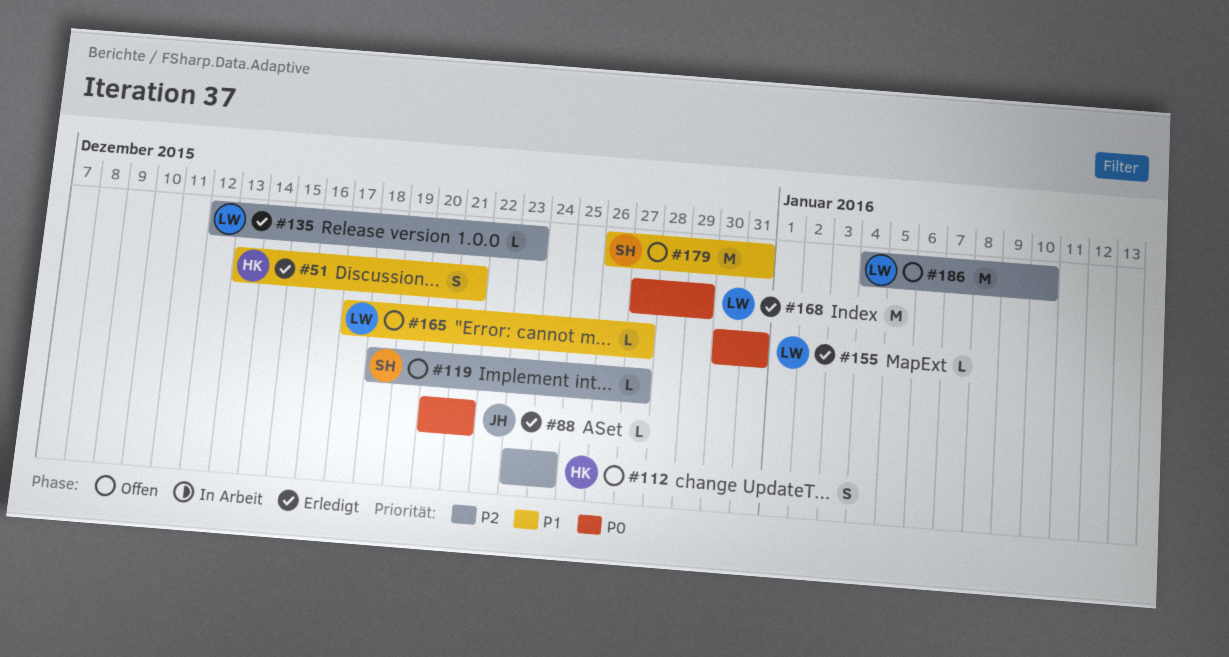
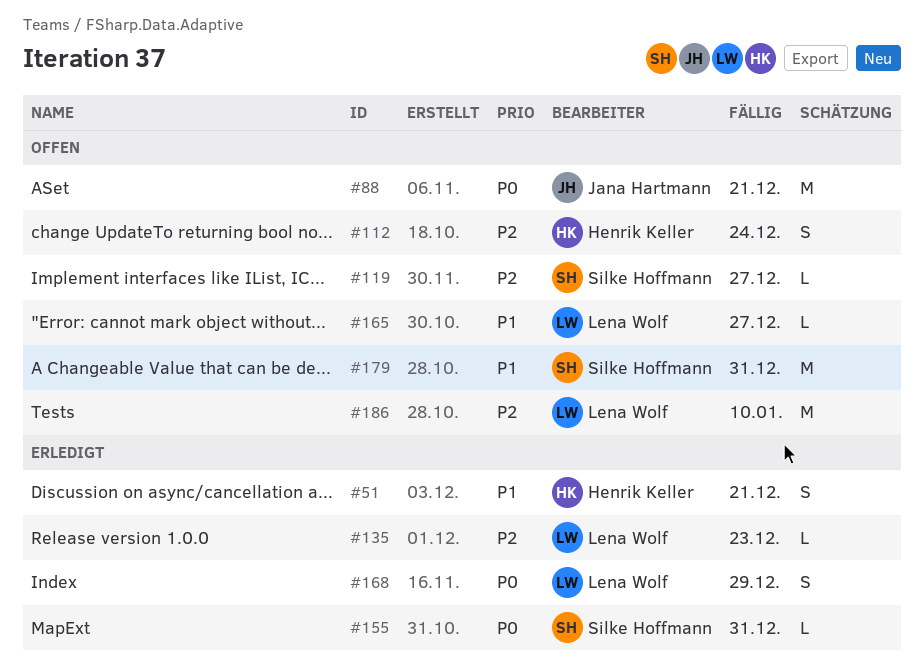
#88, status: Erledigt -> Offen
#88, estimate: L -> M
#155, owner: Lena Wolf -> Silke Hoffmann
#168, estimate: M -> S

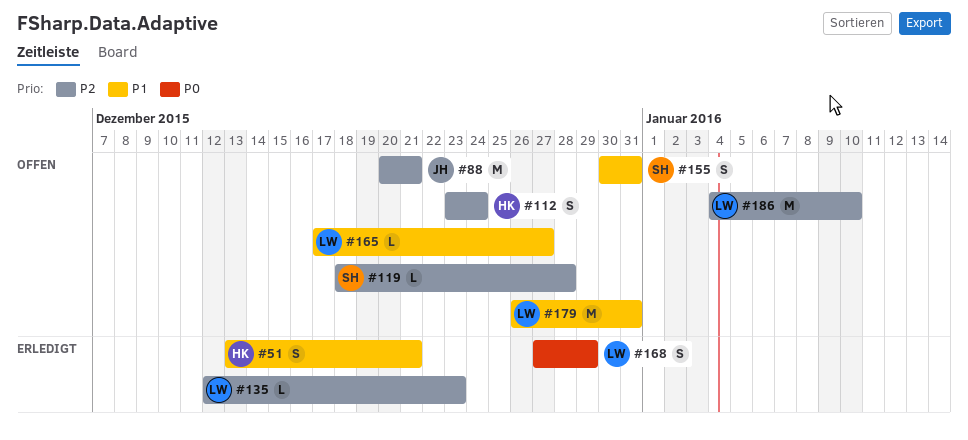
#88, priority: P0 -> P2
#119, due: Dec 27 -> Dec 28
#155, status: Erledigt -> Offen
#155, priority: P0 -> P1
#155, estimate: L -> S
#179, owner: Silke Hoffmann -> Lena Wolf

